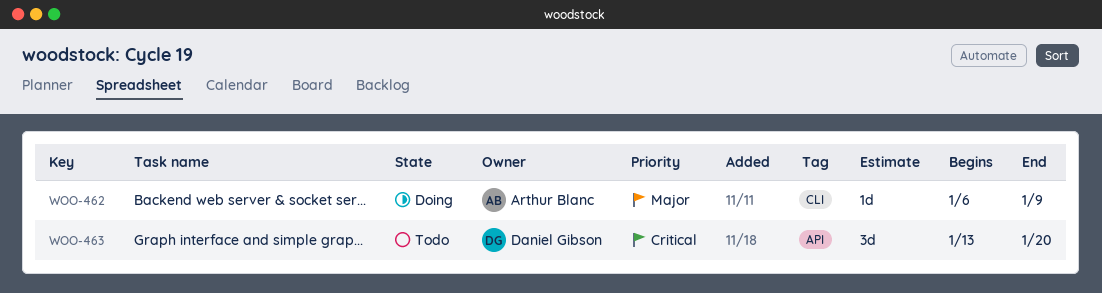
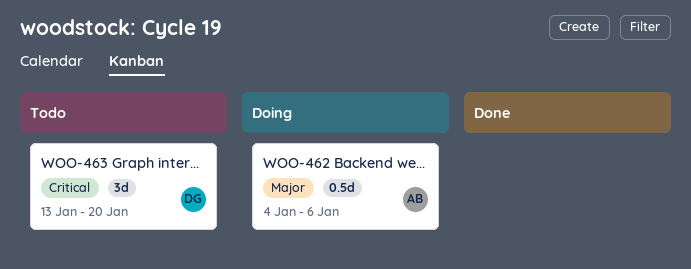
WOO-462, estimate: 1d -> 0.5d
WOO-462, start: Jan 6 -> Jan 4
WOO-462, due: Jan 9 -> Jan 6

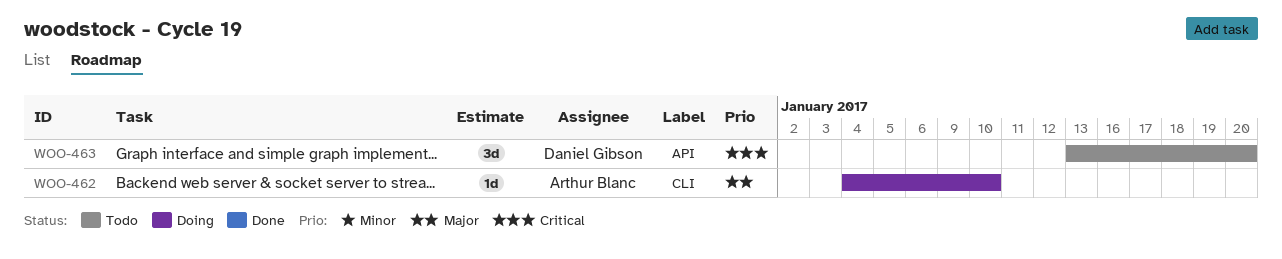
WOO-462, estimate: 0.5d -> 1d
WOO-462, due: Jan 6 -> Jan 10

